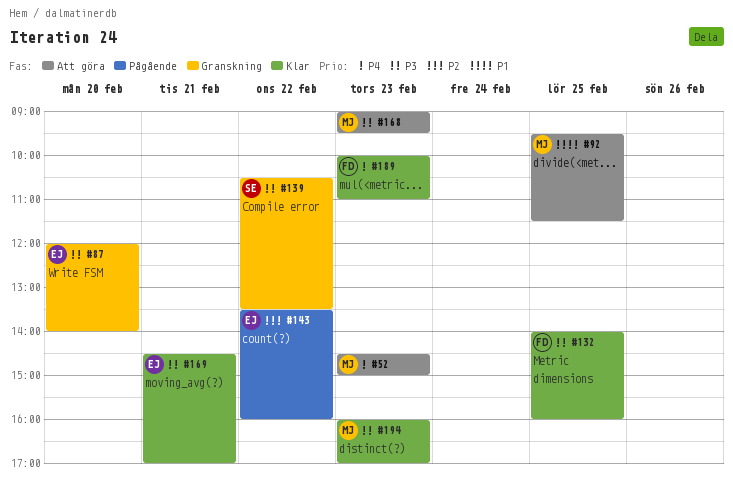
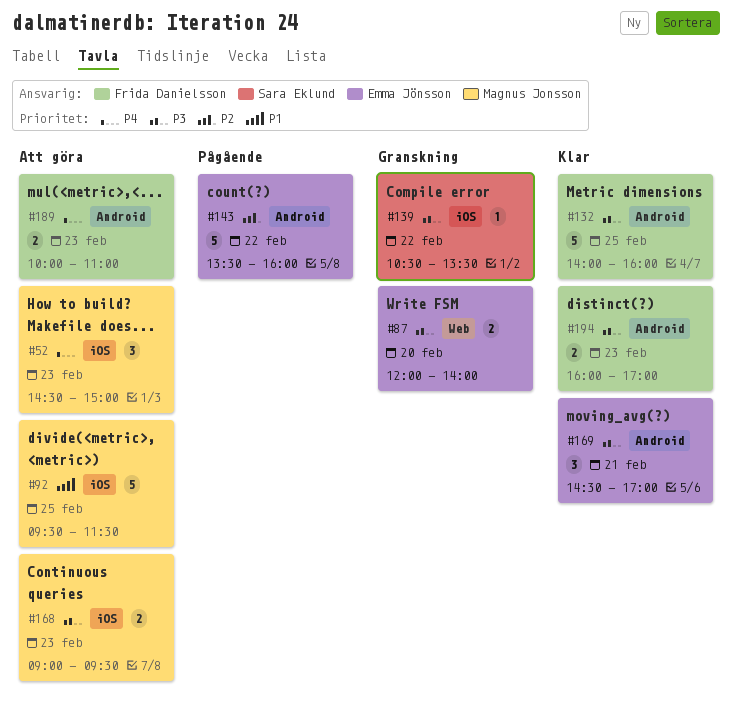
#189, status: Klar -> Att göra
#194, owner: Magnus Jonsson -> Frida Danielsson

